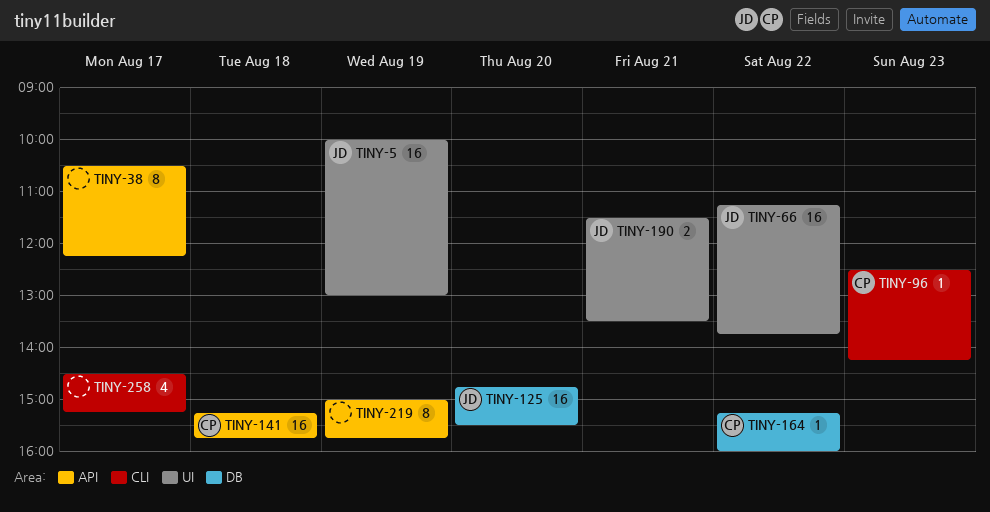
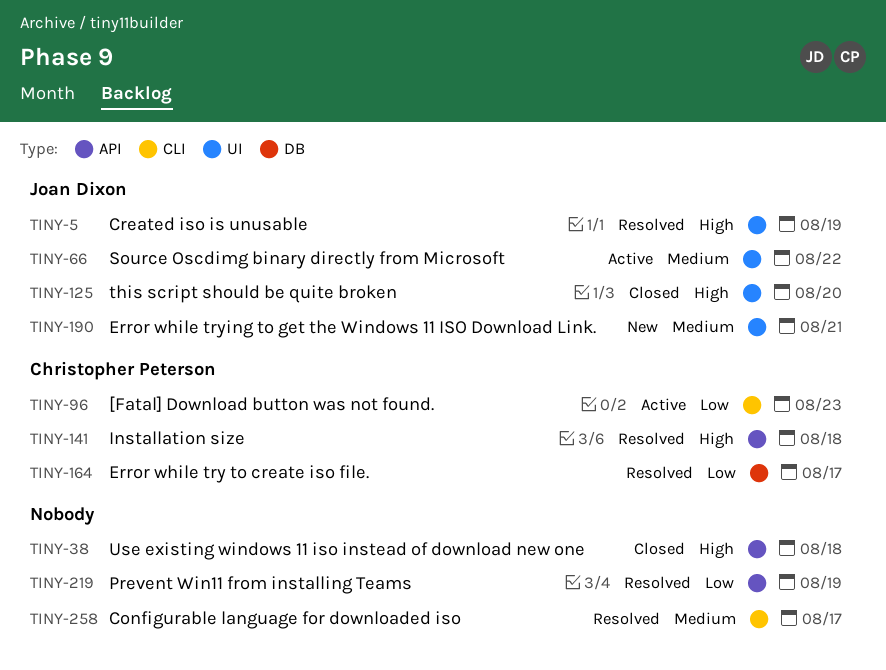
TINY-38, day: Aug 17 -> Aug 18
TINY-125, label: DB -> UI
TINY-164, day: Aug 22 -> Aug 17

